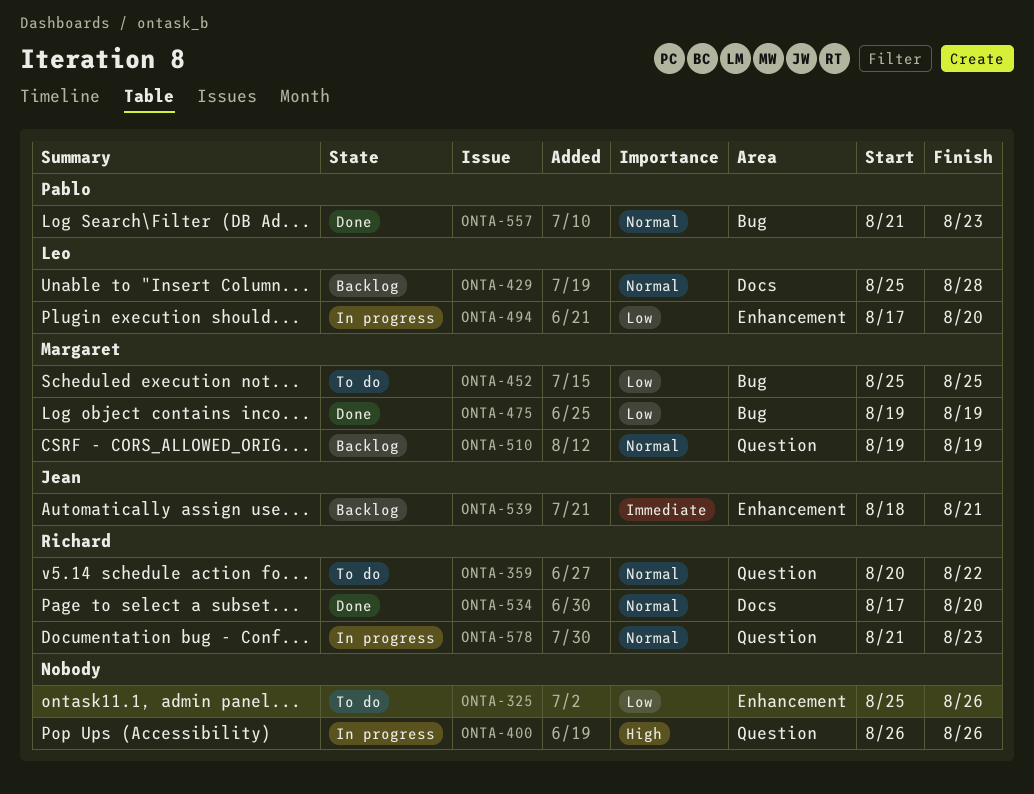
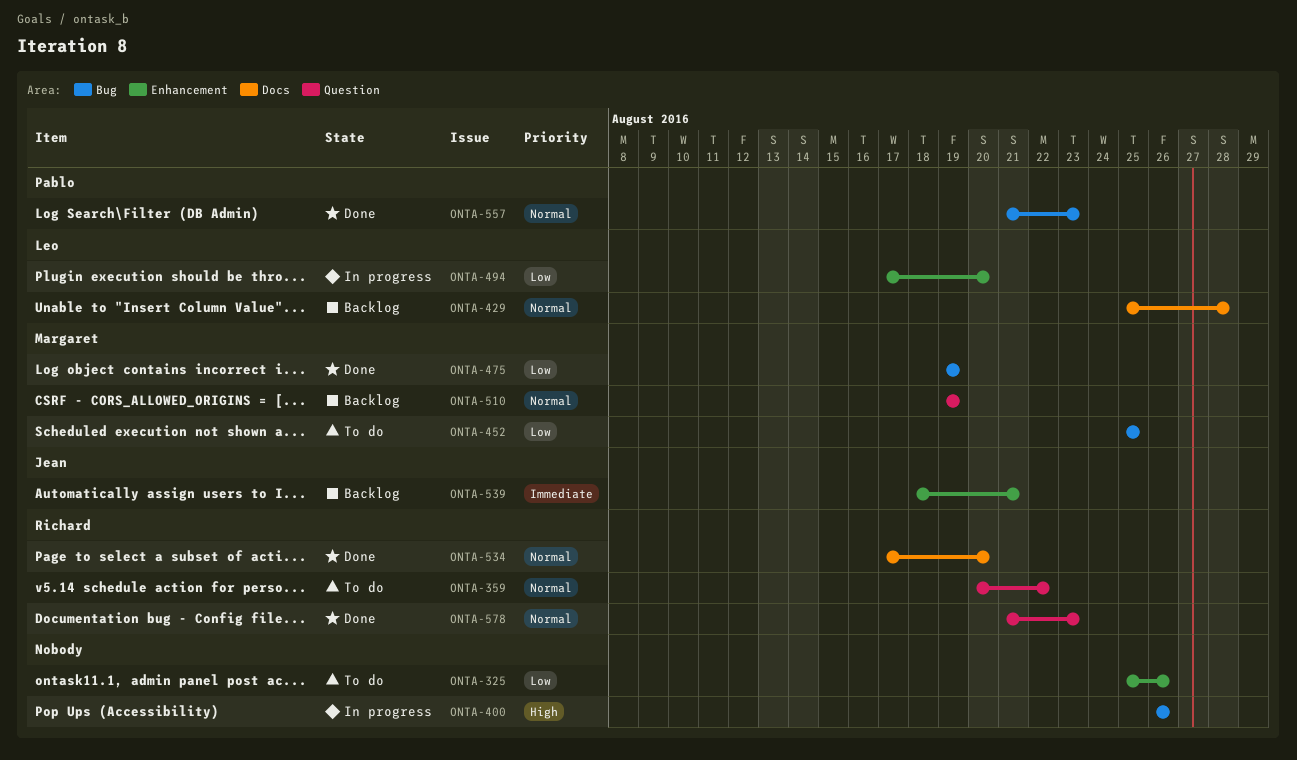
ONTA-400, label: Question -> Bug
ONTA-578, status: In progress -> Done

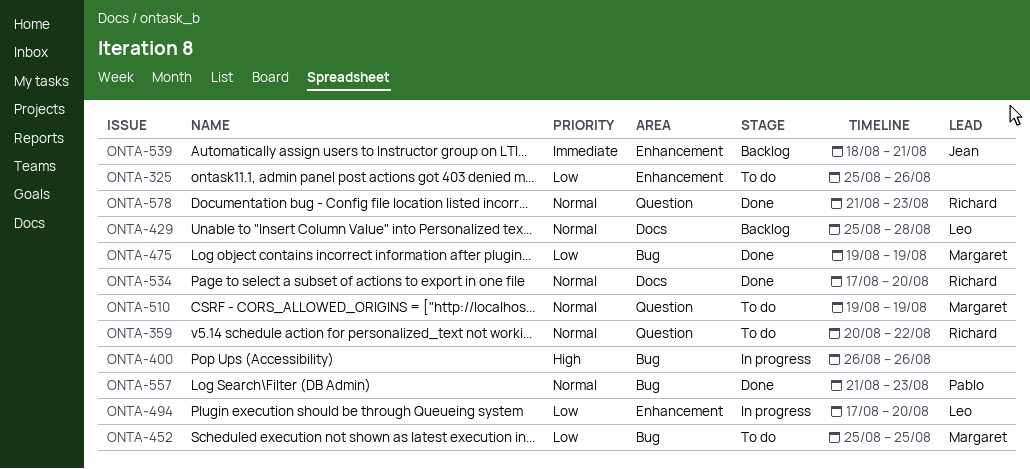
ONTA-510, status: Backlog -> To do

